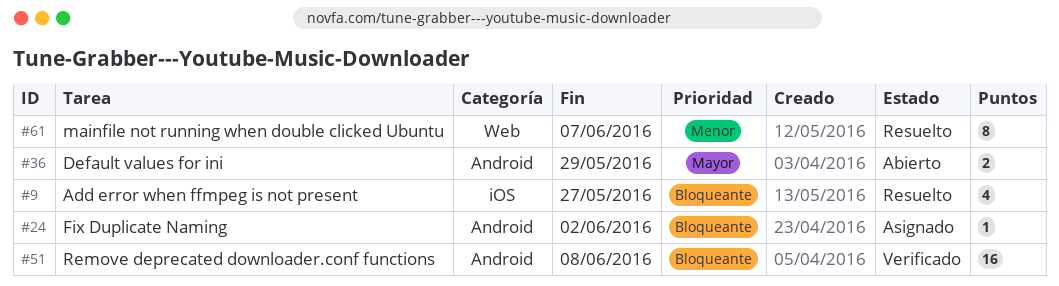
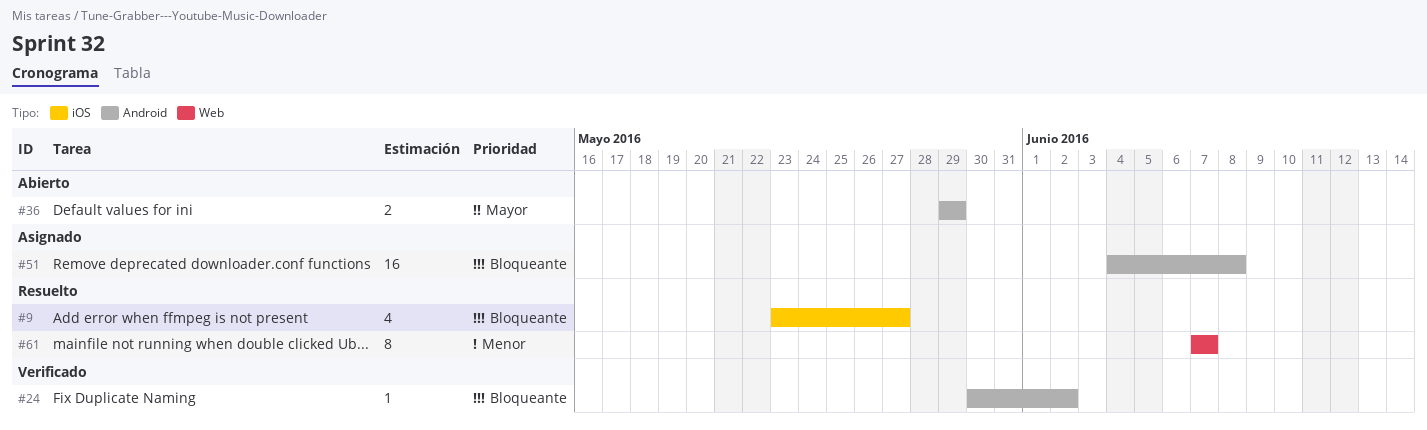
#24, status: Asignado -> Verificado
#51, status: Verificado -> Asignado

